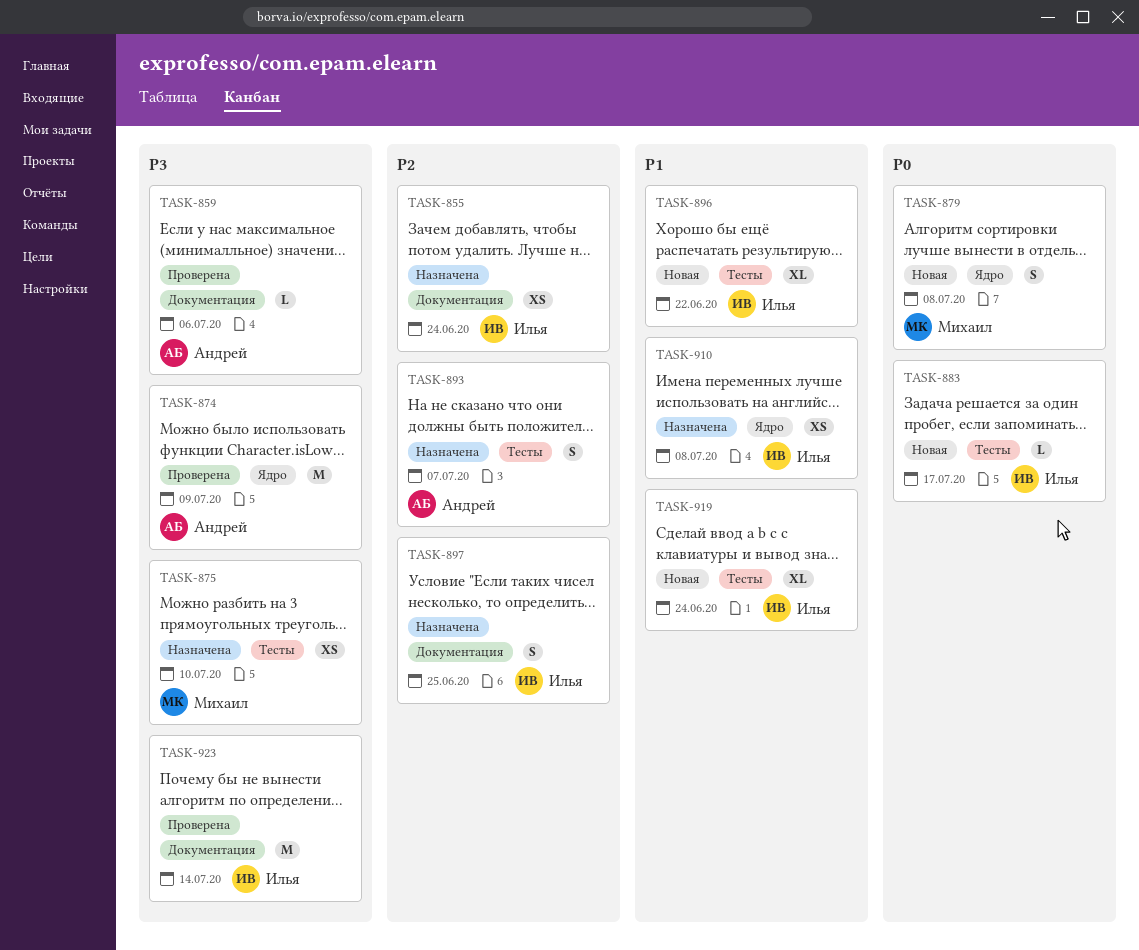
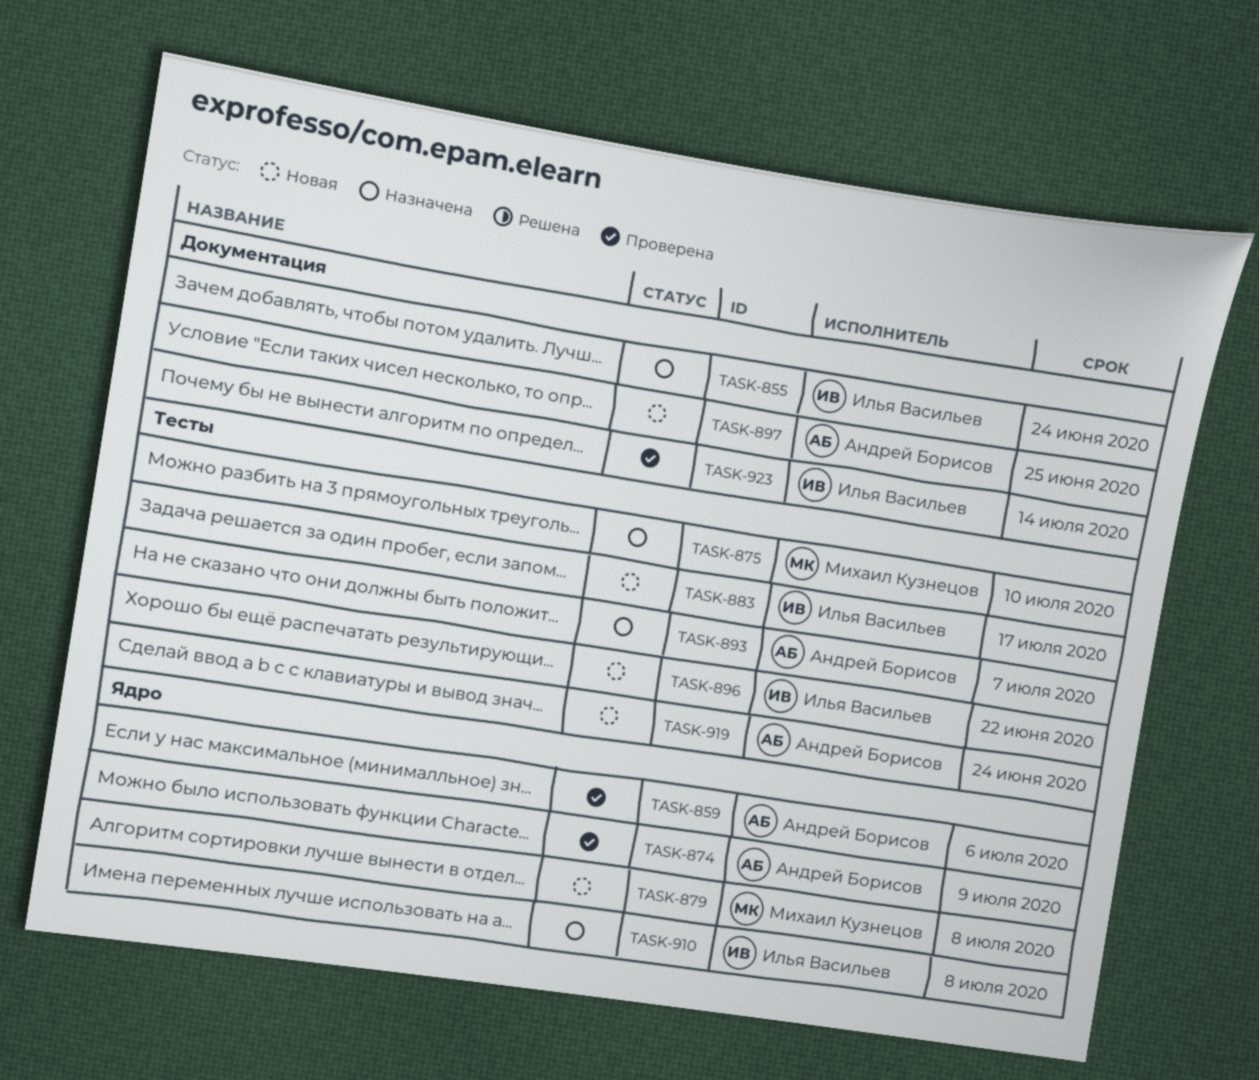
TASK-859, label: Документация -> Ядро
TASK-897, status: Назначена -> Новая
TASK-897, owner: Илья Васильев -> Андрей Борисов
TASK-919, owner: Илья Васильев -> Андрей Борисов

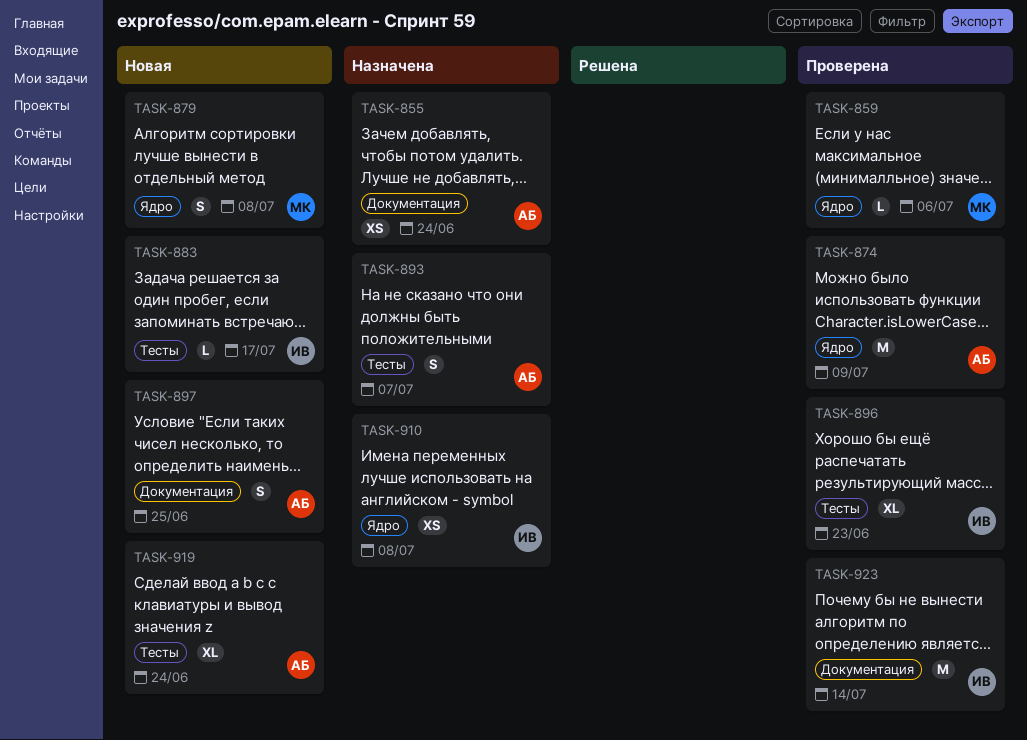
TASK-855, owner: Илья Васильев -> Андрей Борисов
TASK-859, owner: Андрей Борисов -> Михаил Кузнецов
TASK-875: present -> none
TASK-896, status: Новая -> Проверена
TASK-896, due: Jun 22 -> Jun 23

